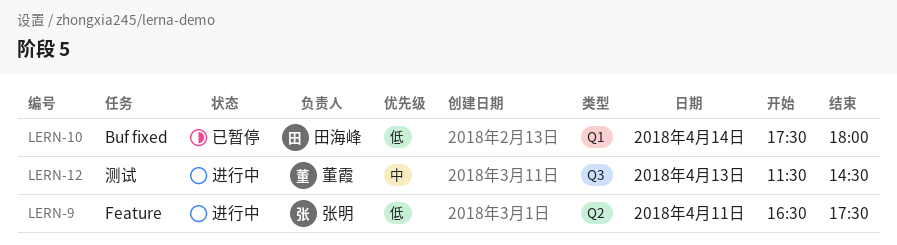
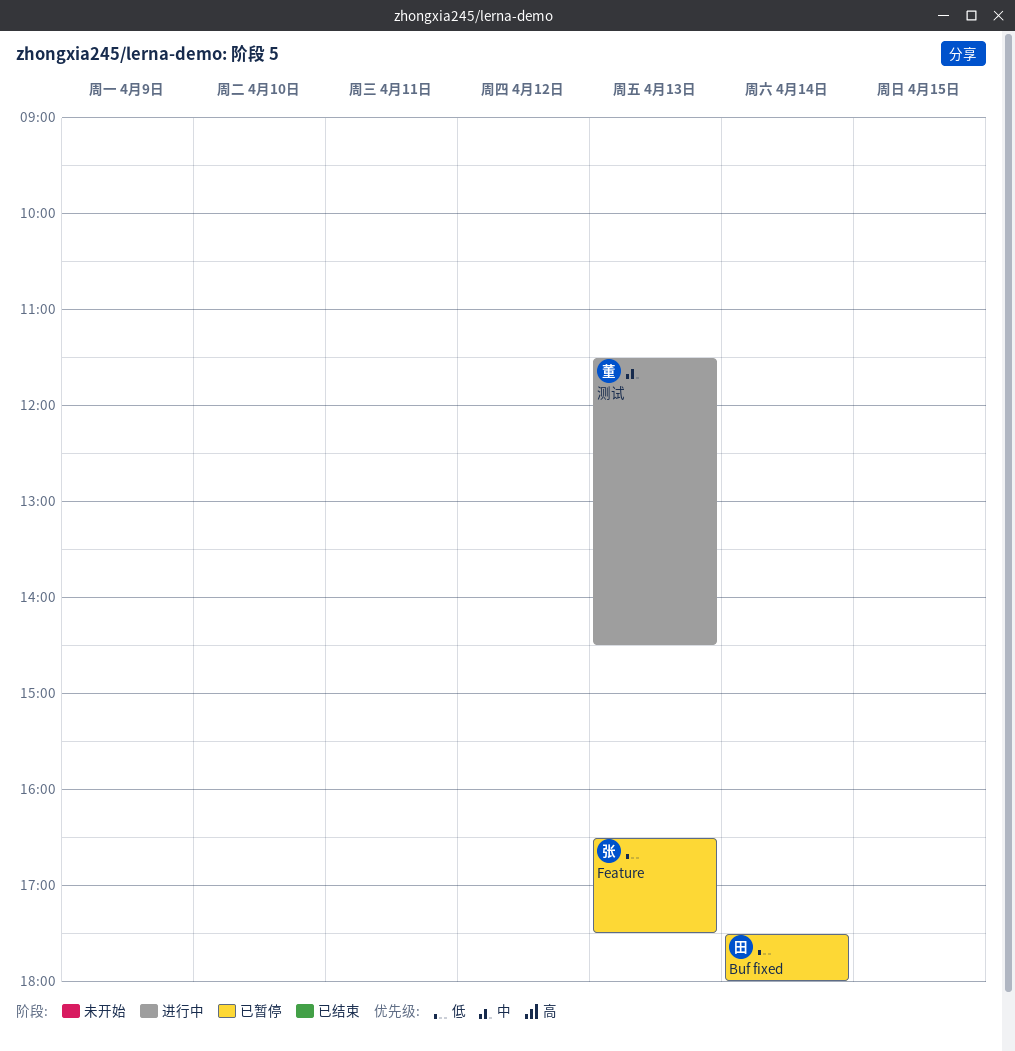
Feature, status: 进行中 -> 已暂停
Feature, day: Apr 11 -> Apr 13

